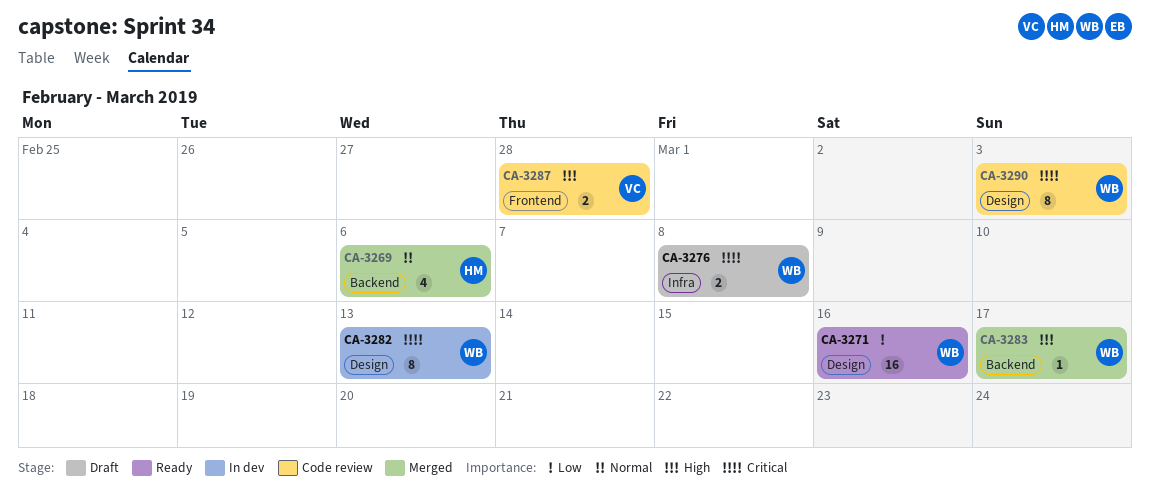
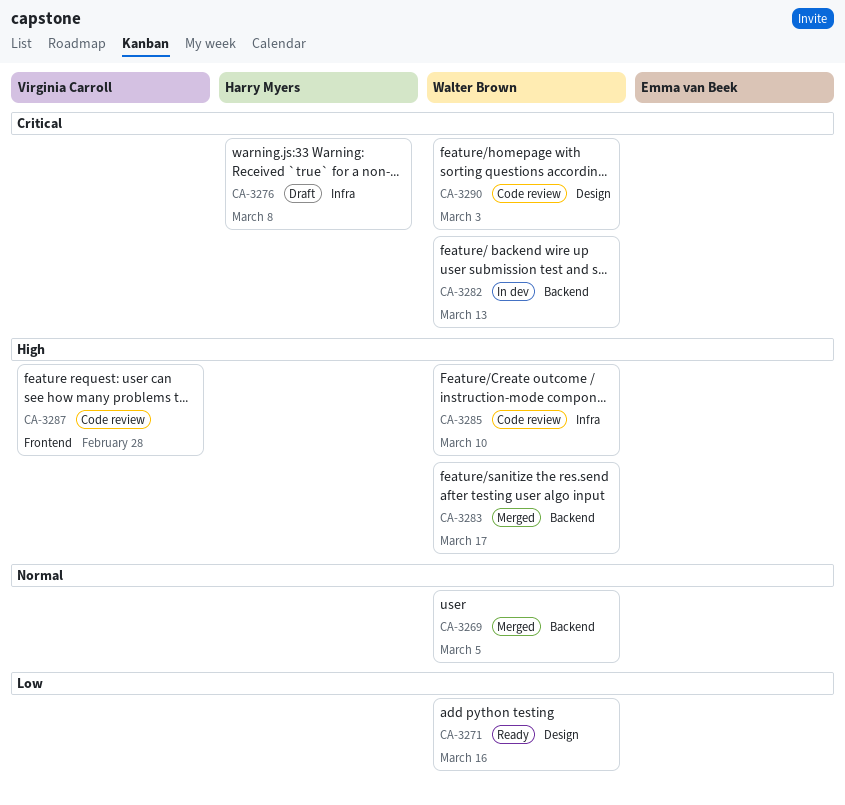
CA-3269, owner: Harry Myers -> Walter Brown
CA-3269, due: Mar 6 -> Mar 5
CA-3276, owner: Walter Brown -> Harry Myers
CA-3282, label: Design -> Backend
CA-3285: none -> present

